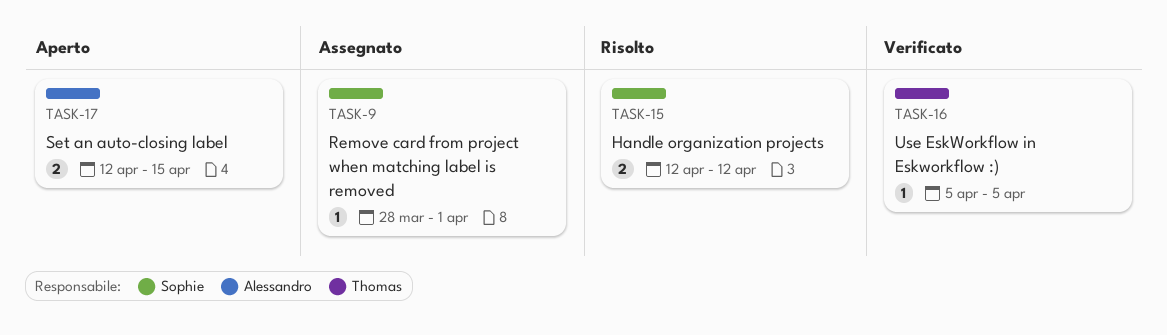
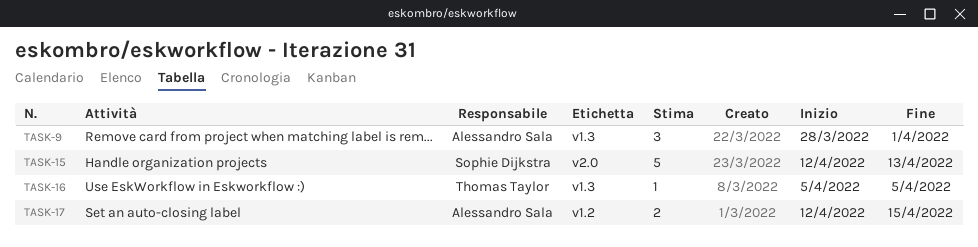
TASK-9, owner: Sophie Dijkstra -> Alessandro Sala
TASK-9, estimate: 1 -> 3
TASK-15, estimate: 2 -> 5
TASK-15, due: Apr 12 -> Apr 13

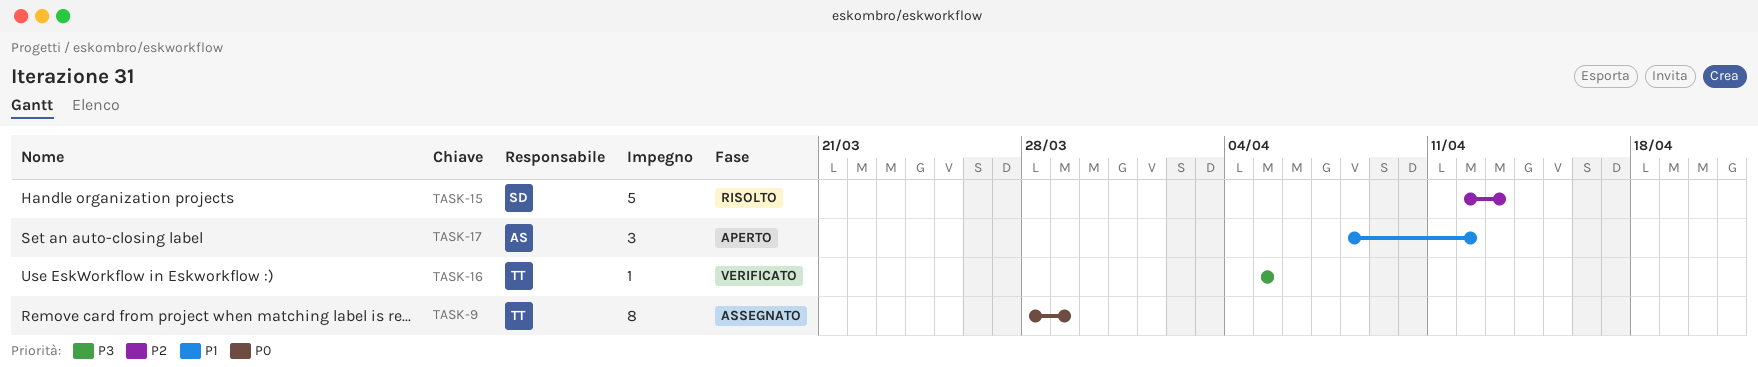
TASK-9, owner: Alessandro Sala -> Thomas Taylor
TASK-9, estimate: 3 -> 8
TASK-9, due: Apr 1 -> Mar 29
TASK-17, estimate: 2 -> 3
TASK-17, start: Apr 12 -> Apr 8
TASK-17, due: Apr 15 -> Apr 12

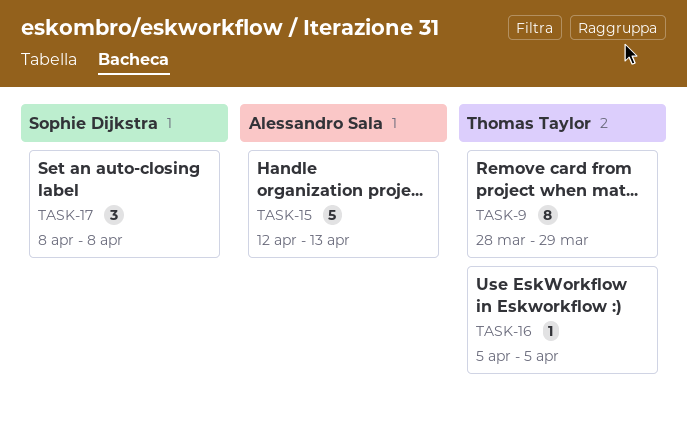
TASK-15, owner: Sophie Dijkstra -> Alessandro Sala
TASK-17, owner: Alessandro Sala -> Sophie Dijkstra
TASK-17, due: Apr 12 -> Apr 8

